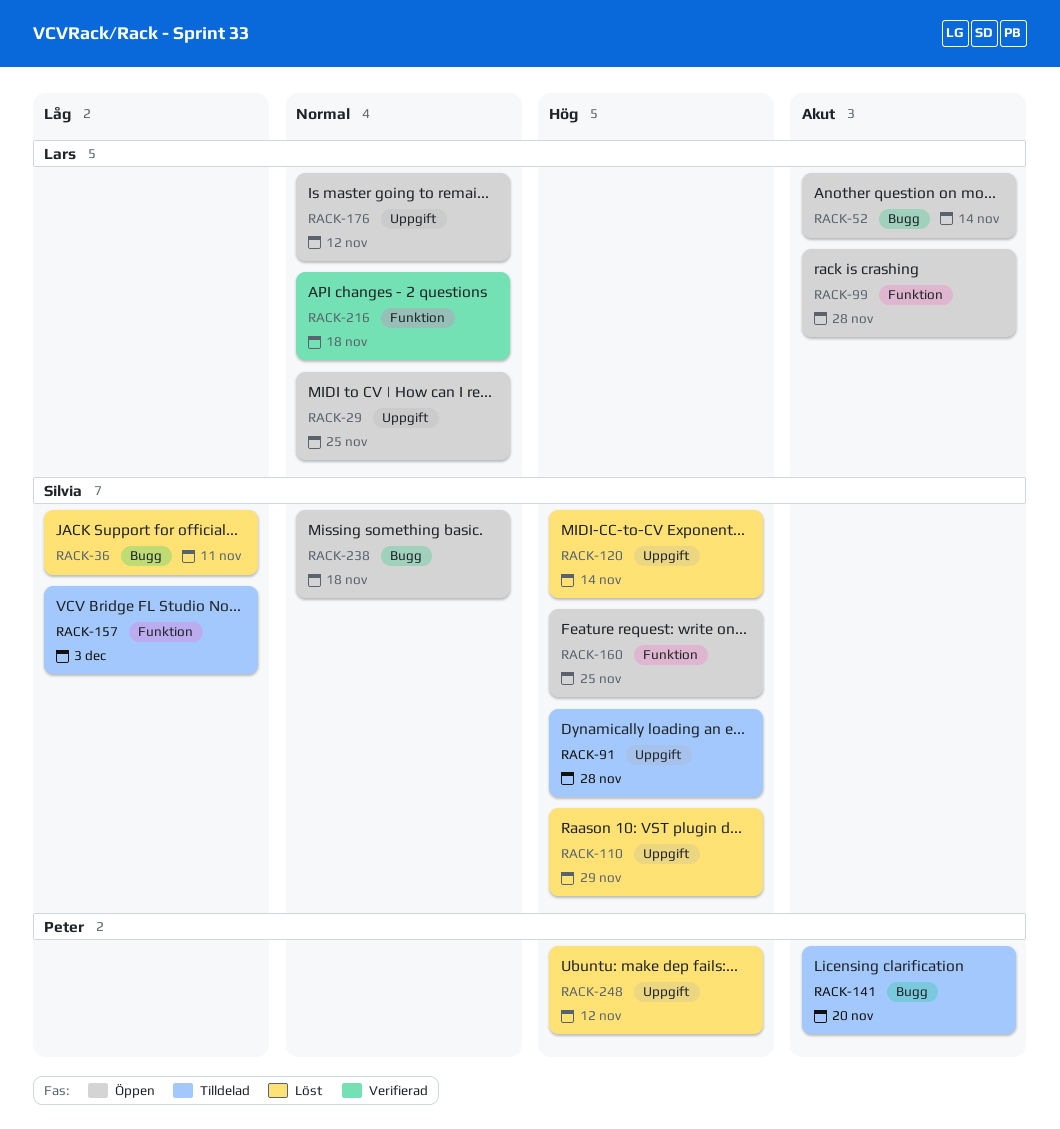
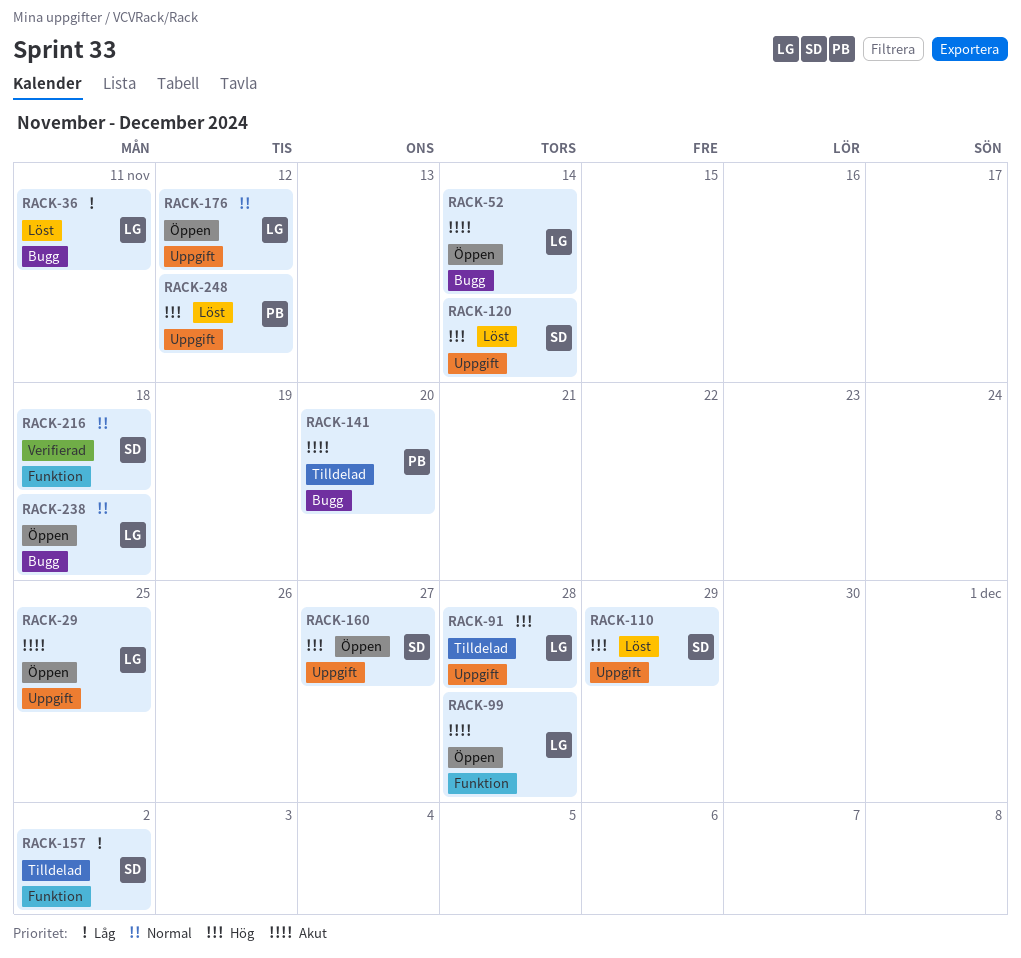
RACK-29, priority: Normal -> Akut
RACK-36, owner: Silvia -> Lars
RACK-91, owner: Silvia -> Lars
RACK-157, due: Dec 3 -> Dec 2
RACK-160, label: Funktion -> Uppgift
RACK-160, due: Nov 25 -> Nov 27
RACK-216, owner: Lars -> Silvia
RACK-238, owner: Silvia -> Lars

